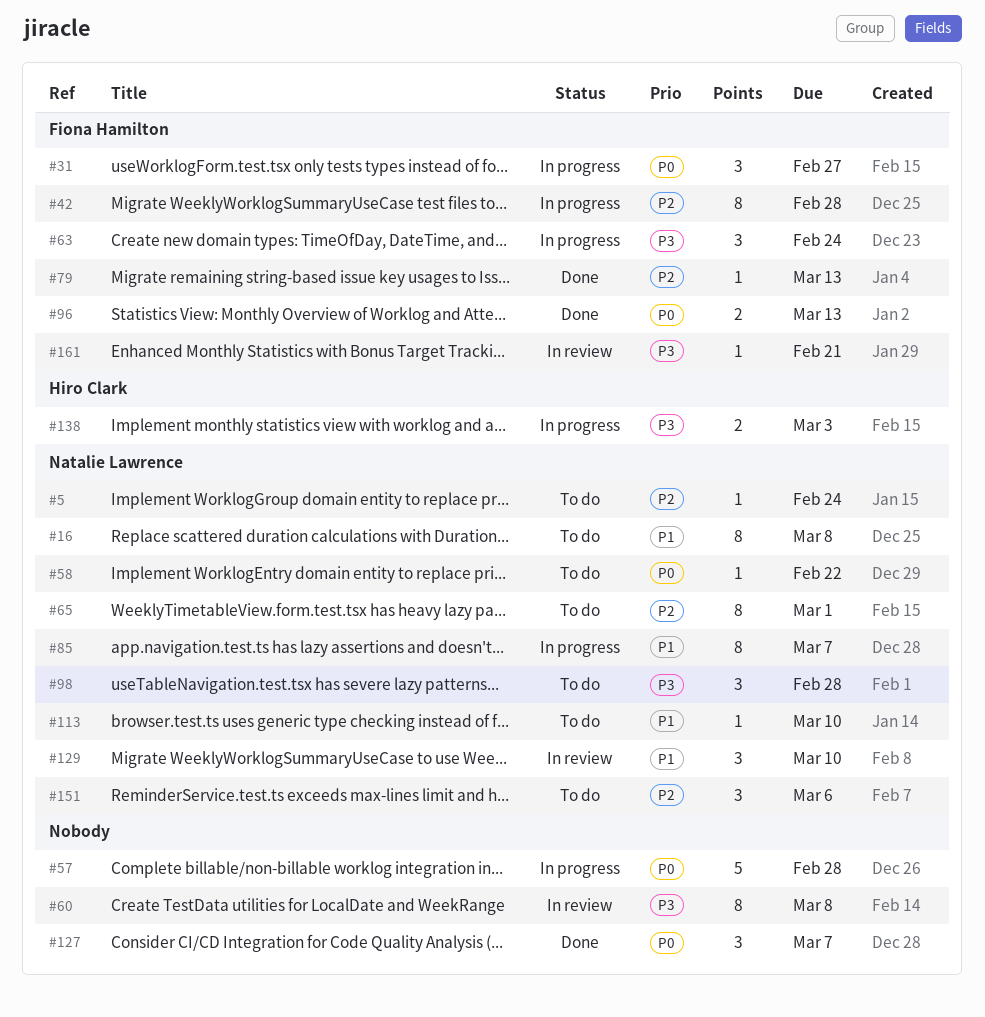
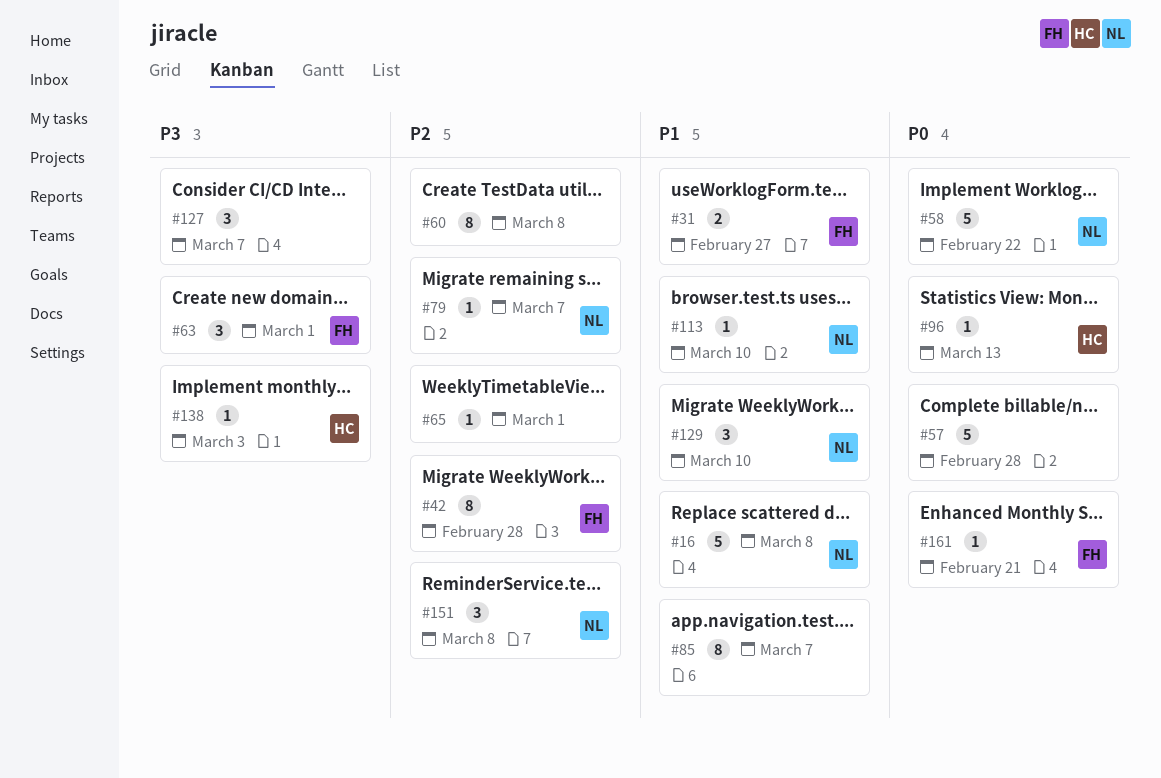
#5: present -> none
#16, estimate: 8 -> 5
#31, priority: P0 -> P1
#31, estimate: 3 -> 2
#58, estimate: 1 -> 5
#60, priority: P3 -> P2
#63, due: Feb 24 -> Mar 1
#65, owner: Natalie Lawrence -> none
#65, estimate: 8 -> 1
#79, owner: Fiona Hamilton -> Natalie Lawrence
#79, due: Mar 13 -> Mar 7
#85, owner: Natalie Lawrence -> none
#96, owner: Fiona Hamilton -> Hiro Clark
#96, estimate: 2 -> 1
#98: present -> none
#127, priority: P0 -> P3
#138, estimate: 2 -> 1
#151, due: Mar 6 -> Mar 8
#161, priority: P3 -> P0

